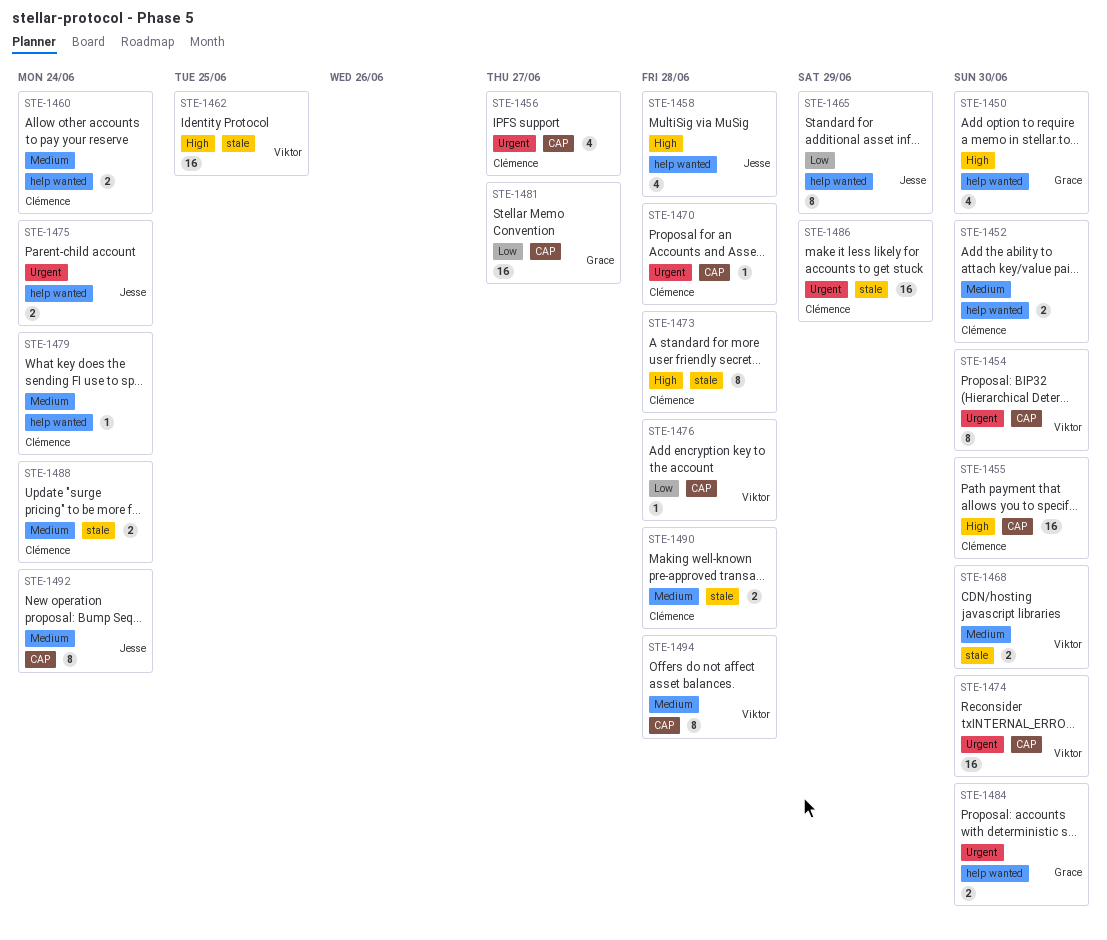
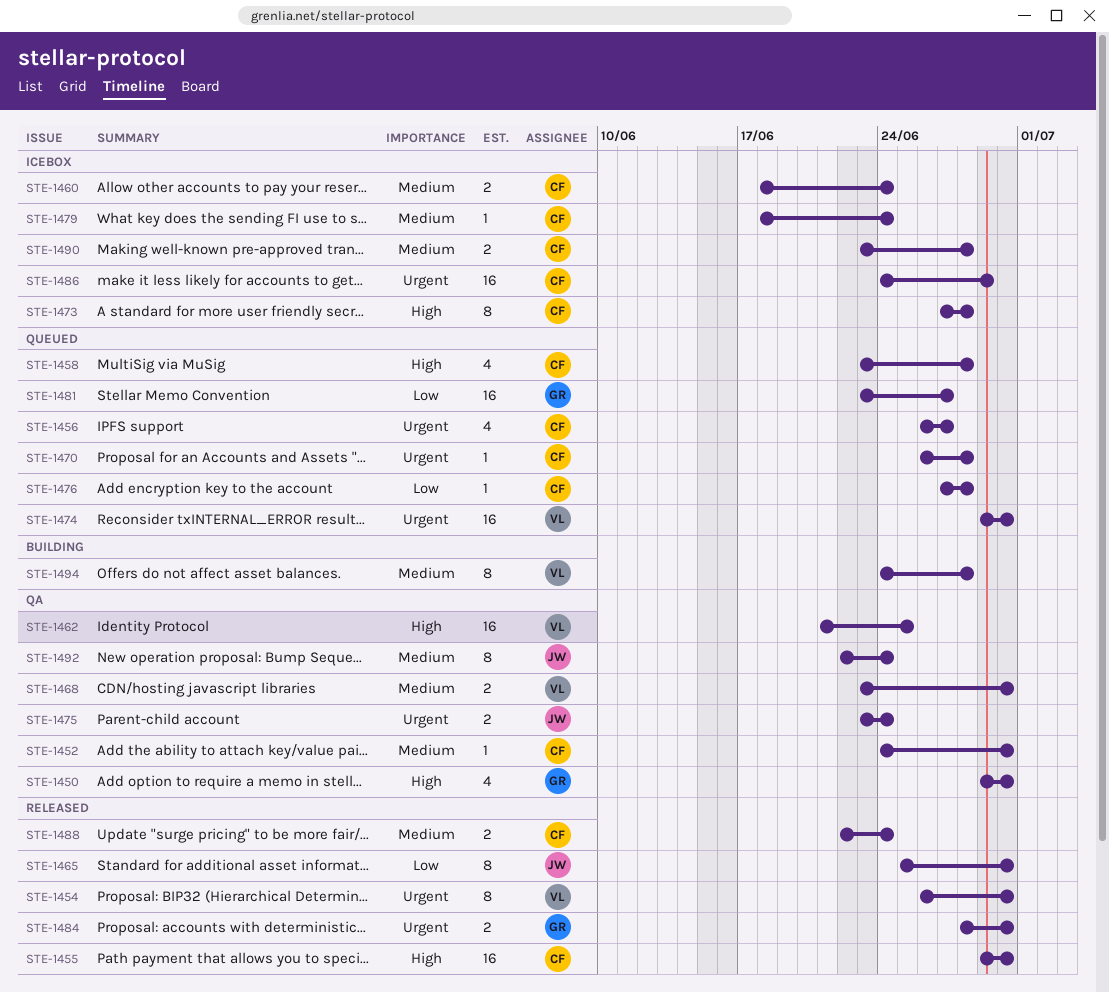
STE-1452, estimate: 2 -> 1
STE-1458, owner: Jesse -> Clémence
STE-1465, due: Jun 29 -> Jun 30
STE-1476, owner: Viktor -> Clémence

